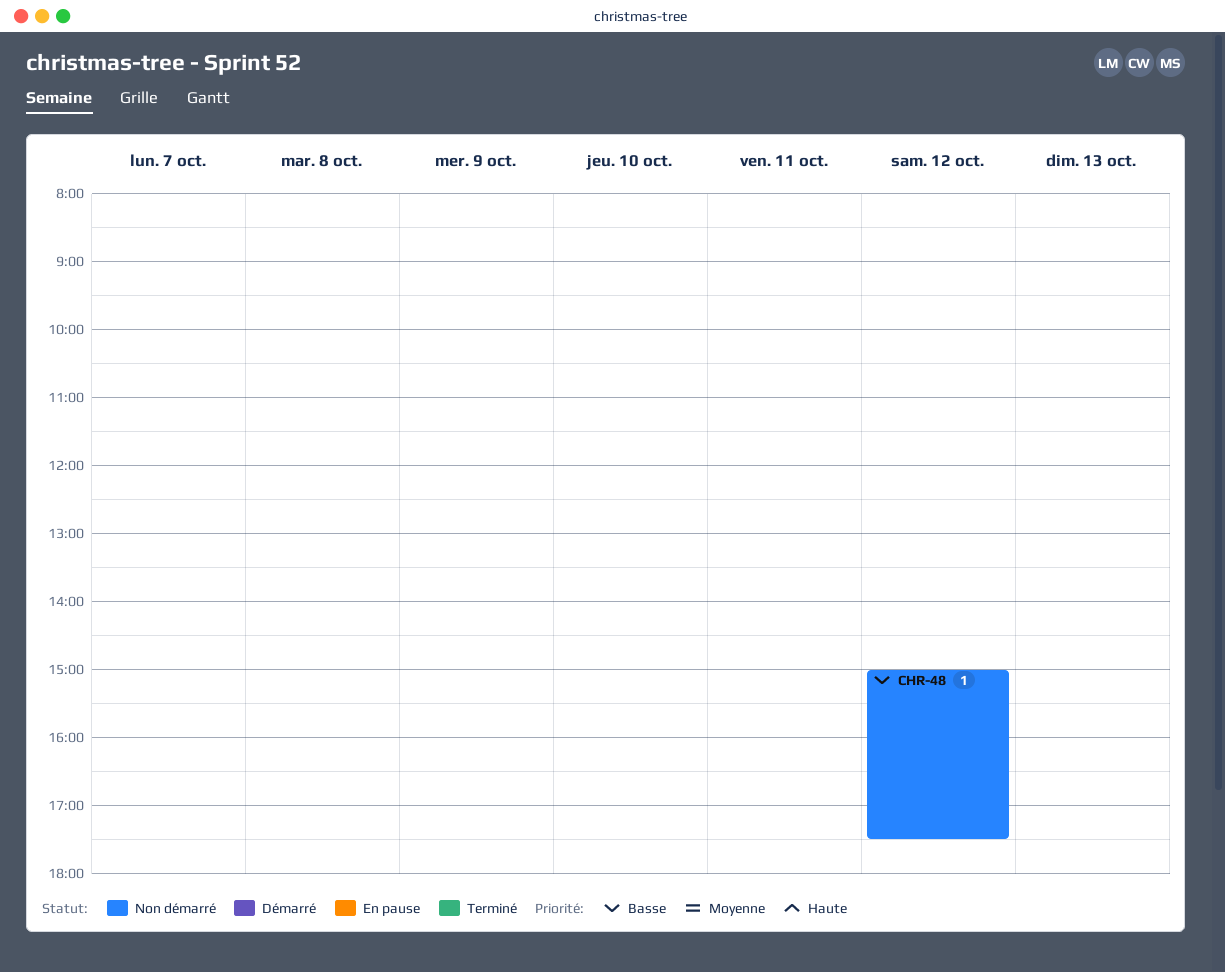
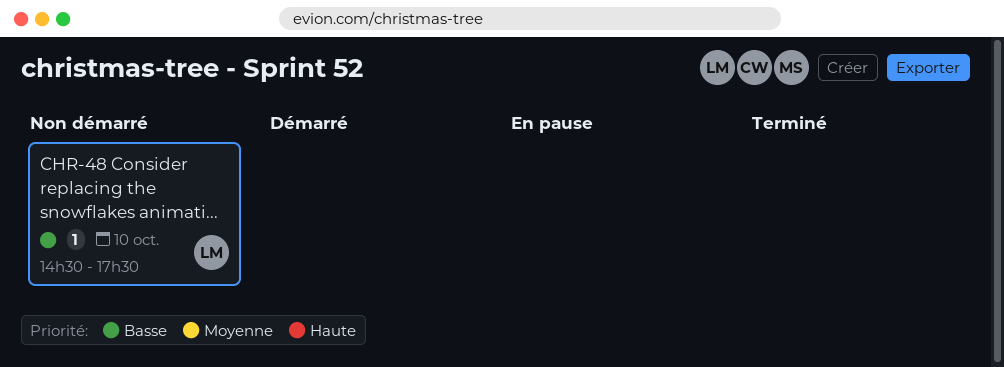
CHR-48, day: Oct 12 -> Oct 10
CHR-48, begins: 15:00 -> 14:30

